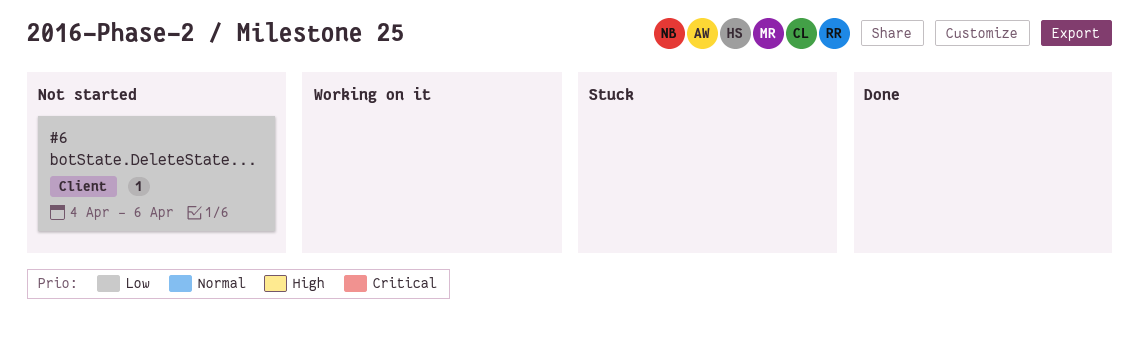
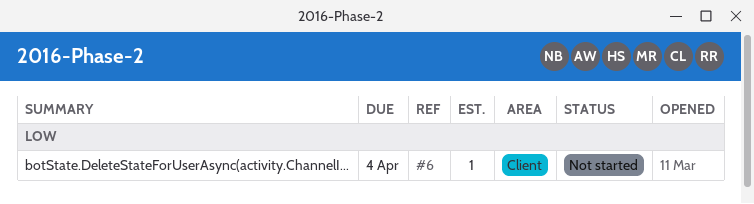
#6, due: Apr 6 -> Apr 4

